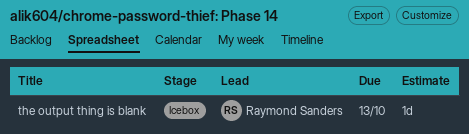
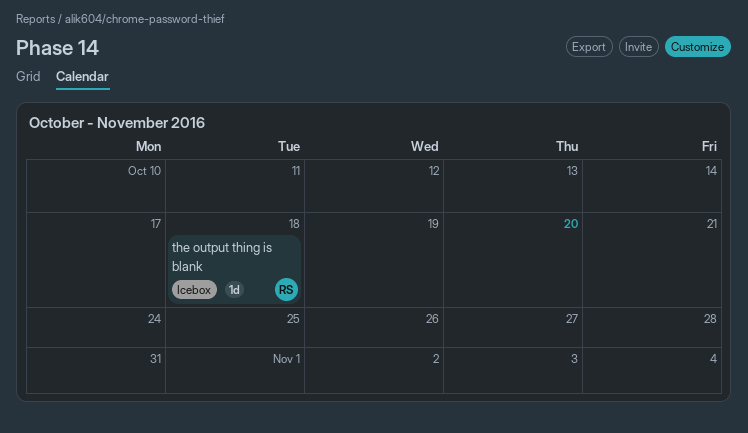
the output thing is blank, due: Oct 13 -> Oct 18

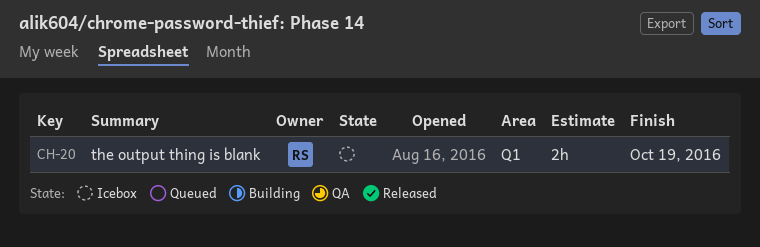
the output thing is blank, estimate: 1d -> 2h
the output thing is blank, due: Oct 18 -> Oct 19

